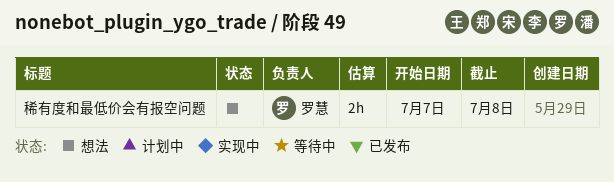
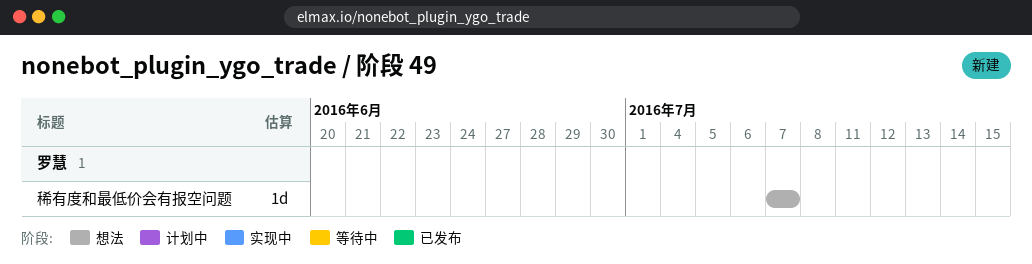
稀有度和最低价会有报空问题, estimate: 2h -> 1d
稀有度和最低价会有报空问题, due: Jul 8 -> Jul 7

